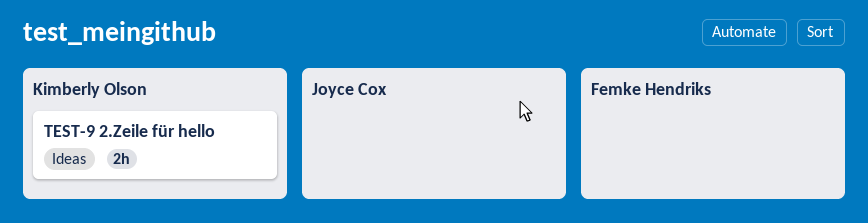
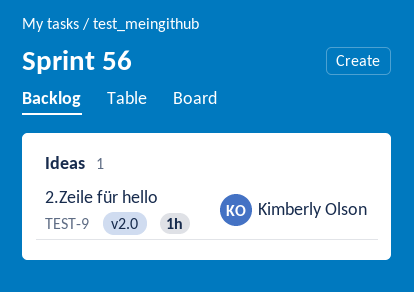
TEST-9, estimate: 2h -> 1h

